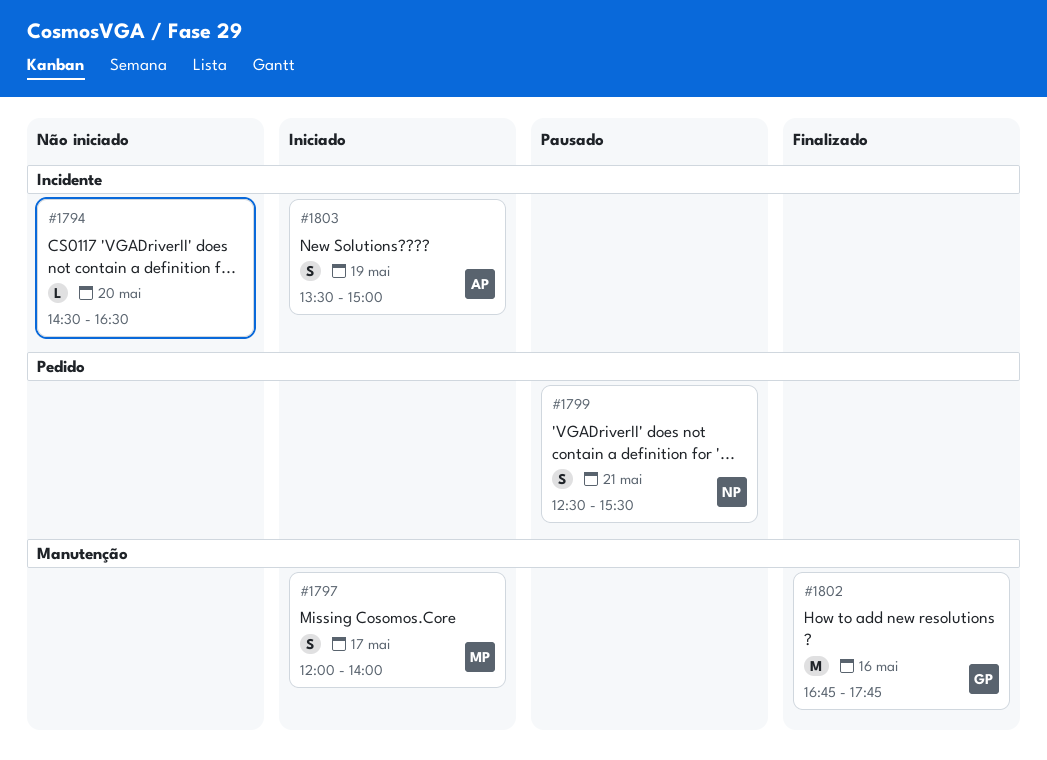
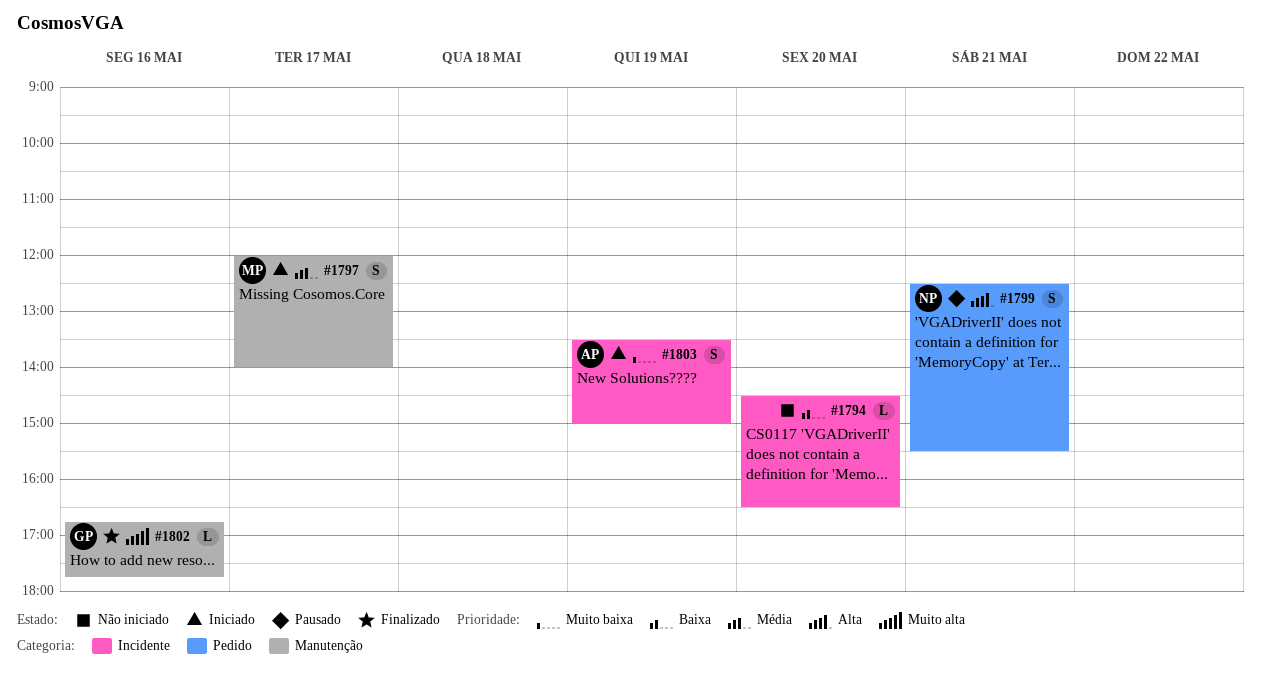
#1802, estimate: M -> L

